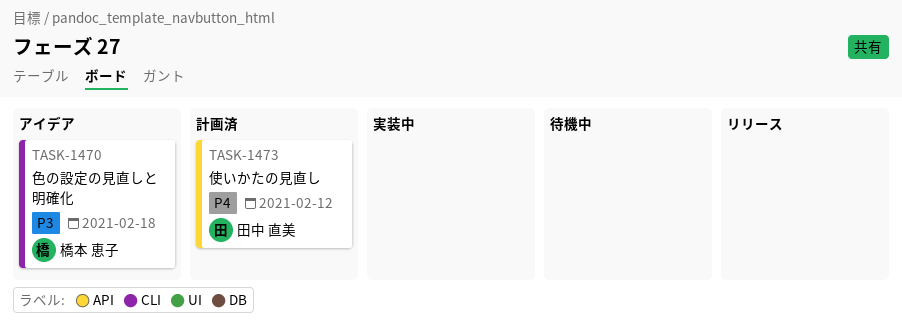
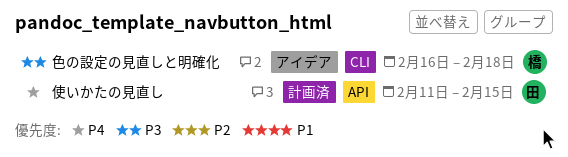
使いかたの見直し, due: Feb 12 -> Feb 15

